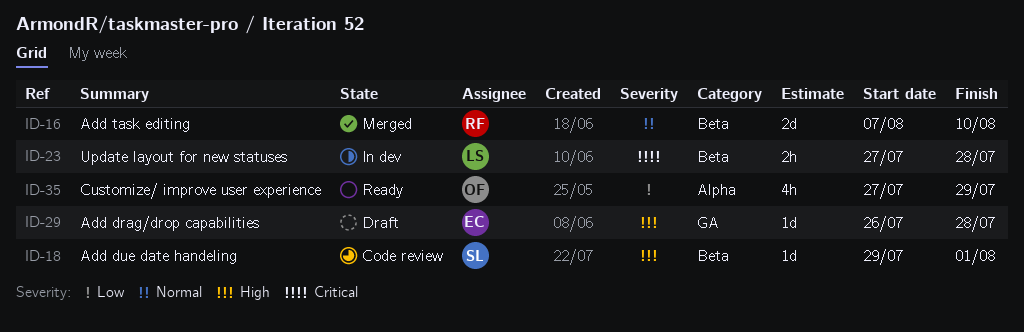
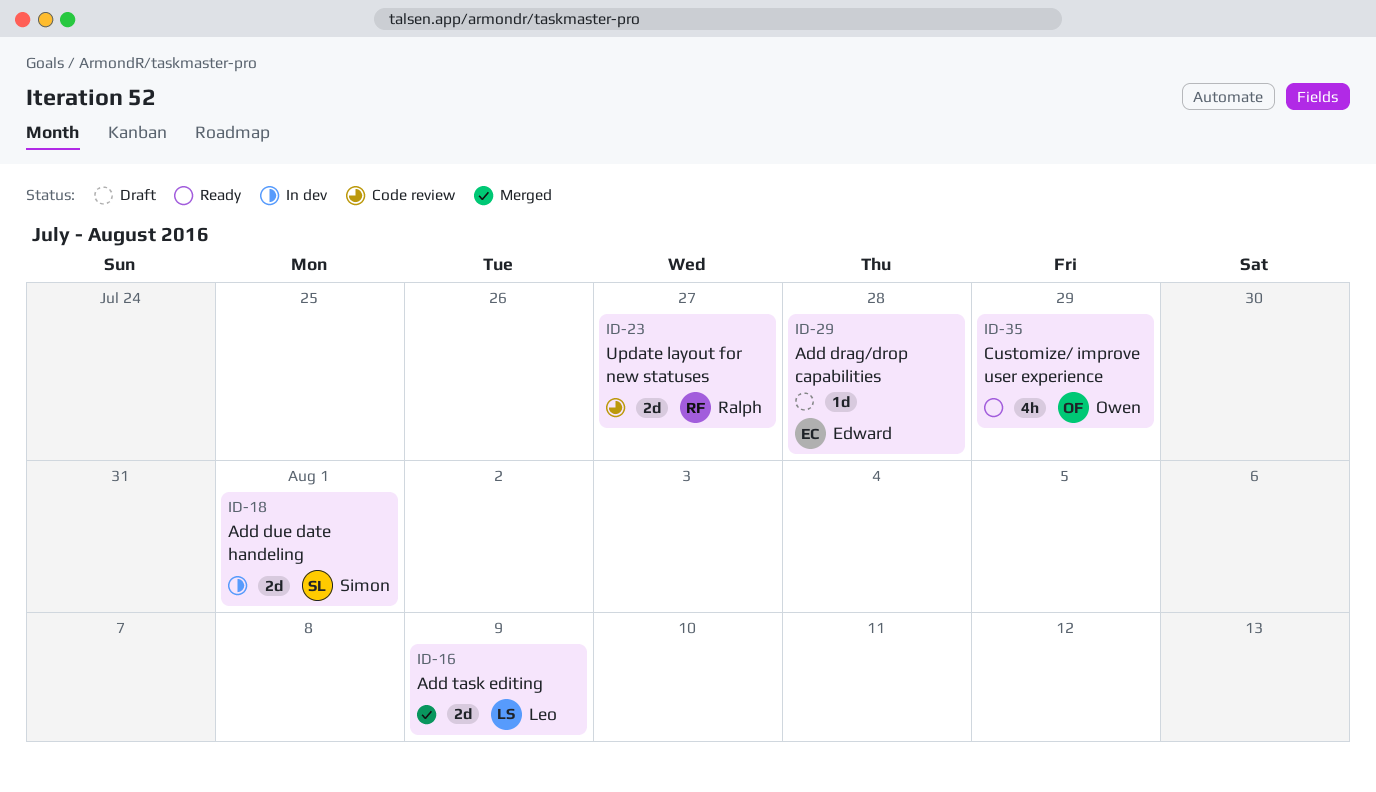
ID-16, owner: Ralph -> Leo
ID-16, due: Aug 10 -> Aug 9
ID-18, status: Code review -> In dev
ID-18, estimate: 1d -> 2d
ID-23, status: In dev -> Code review
ID-23, owner: Leo -> Ralph
ID-23, estimate: 2h -> 2d
ID-23, due: Jul 28 -> Jul 27

